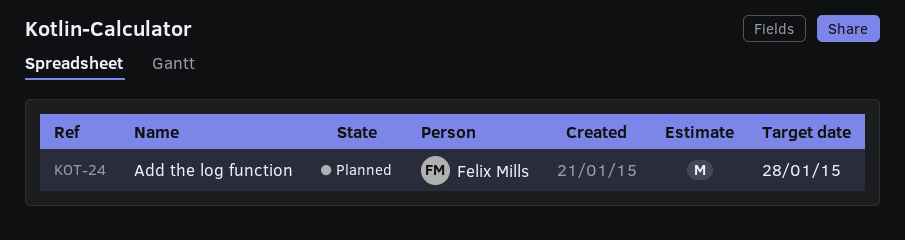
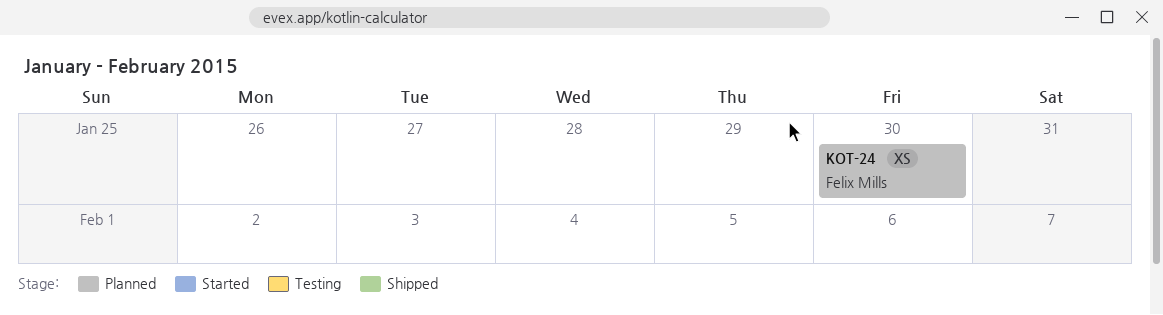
KOT-24, estimate: M -> XS
KOT-24, due: Jan 28 -> Jan 30

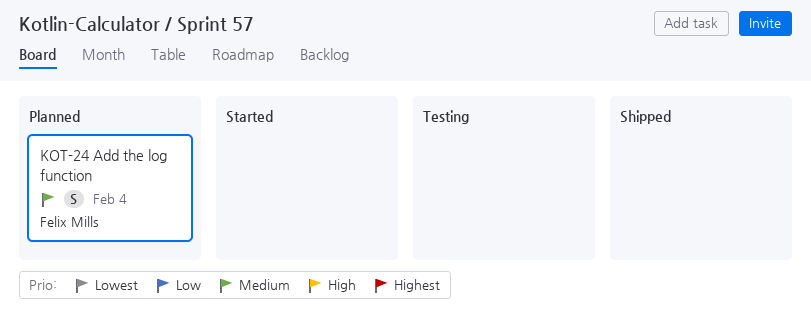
KOT-24, estimate: XS -> S
KOT-24, due: Jan 30 -> Feb 4

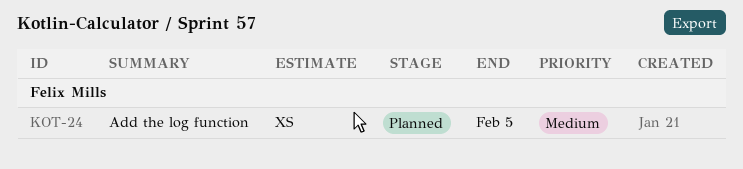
KOT-24, estimate: S -> XS
KOT-24, due: Feb 4 -> Feb 5

